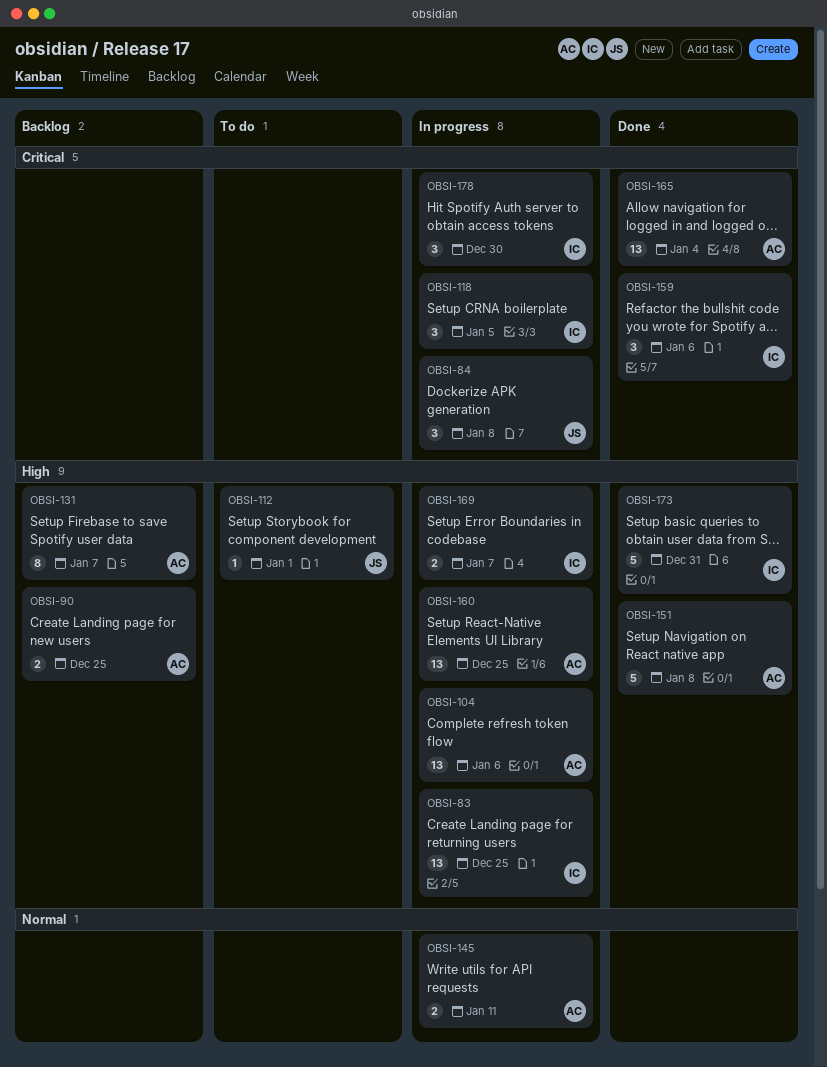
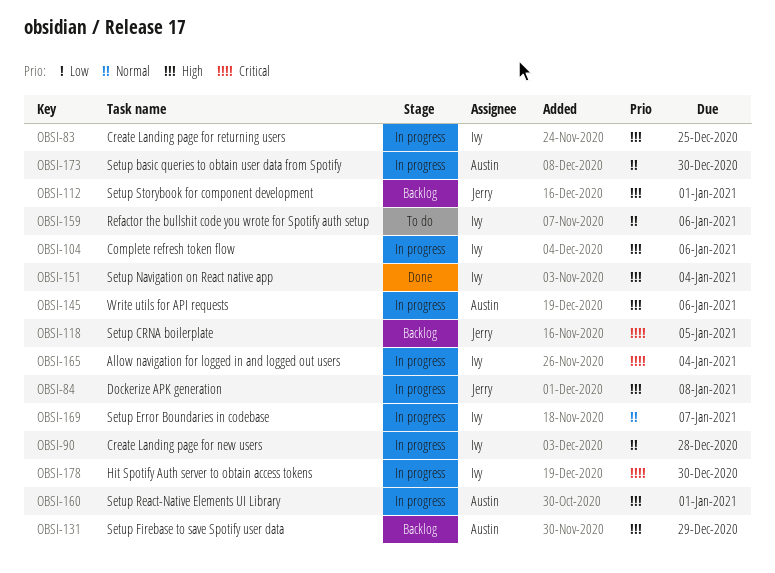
OBSI-84, priority: Critical -> High
OBSI-90, status: Backlog -> In progress
OBSI-90, owner: Austin -> Ivy
OBSI-90, priority: High -> Normal
OBSI-90, due: Dec 25 -> Dec 28
OBSI-104, owner: Austin -> Ivy
OBSI-112, status: To do -> Backlog
OBSI-118, status: In progress -> Backlog
OBSI-118, owner: Ivy -> Jerry
OBSI-131, due: Jan 7 -> Dec 29
OBSI-145, priority: Normal -> High
OBSI-145, due: Jan 11 -> Jan 6
OBSI-151, owner: Austin -> Ivy
OBSI-151, due: Jan 8 -> Jan 4
OBSI-159, status: Done -> To do
OBSI-159, priority: Critical -> Normal
OBSI-160, due: Dec 25 -> Jan 1
OBSI-165, status: Done -> In progress
OBSI-165, owner: Austin -> Ivy
OBSI-169, priority: High -> Normal
OBSI-173, status: Done -> In progress
OBSI-173, owner: Ivy -> Austin
OBSI-173, priority: High -> Normal
OBSI-173, due: Dec 31 -> Dec 30

